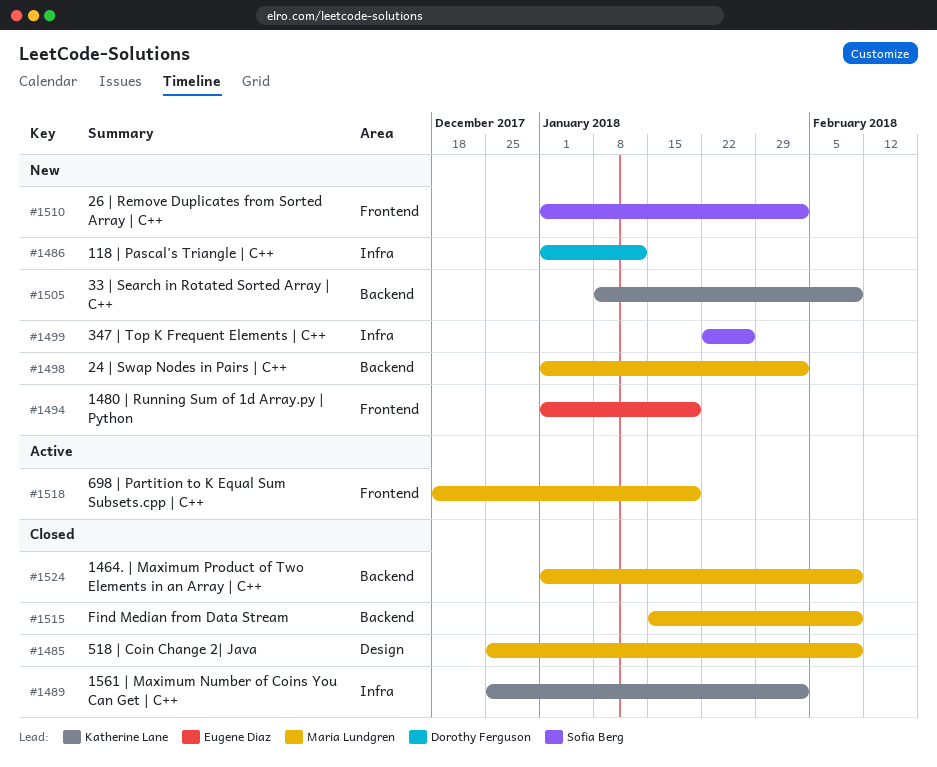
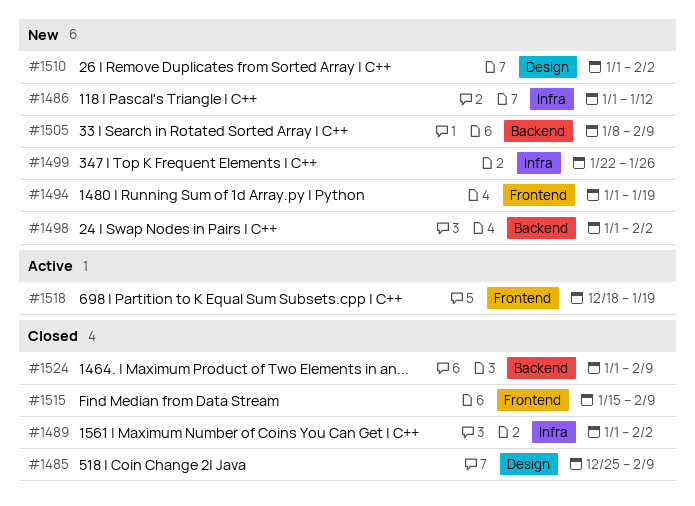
#1489, start: Dec 25 -> Jan 1
#1510, label: Frontend -> Design
#1515, label: Backend -> Frontend

